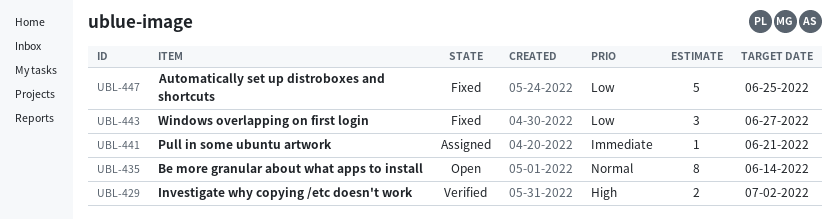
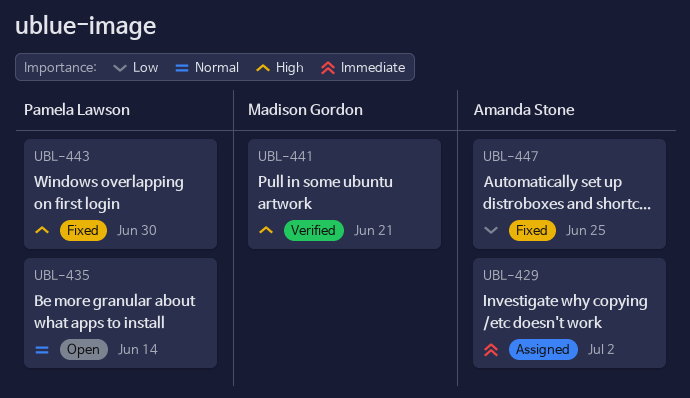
UBL-429, status: Verified -> Assigned
UBL-429, priority: High -> Immediate
UBL-441, status: Assigned -> Verified
UBL-441, priority: Immediate -> High
UBL-443, priority: Low -> High
UBL-443, due: Jun 27 -> Jun 30

